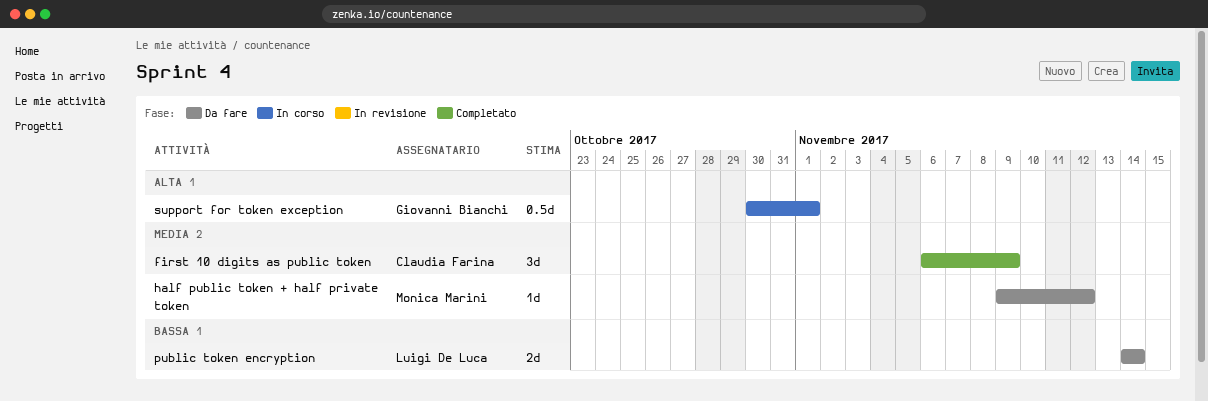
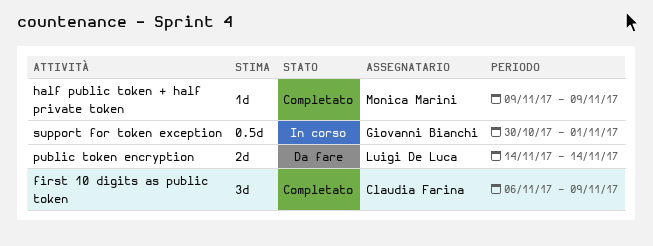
half public token + half private token, status: Da fare -> Completato
half public token + half private token, due: Nov 12 -> Nov 9

